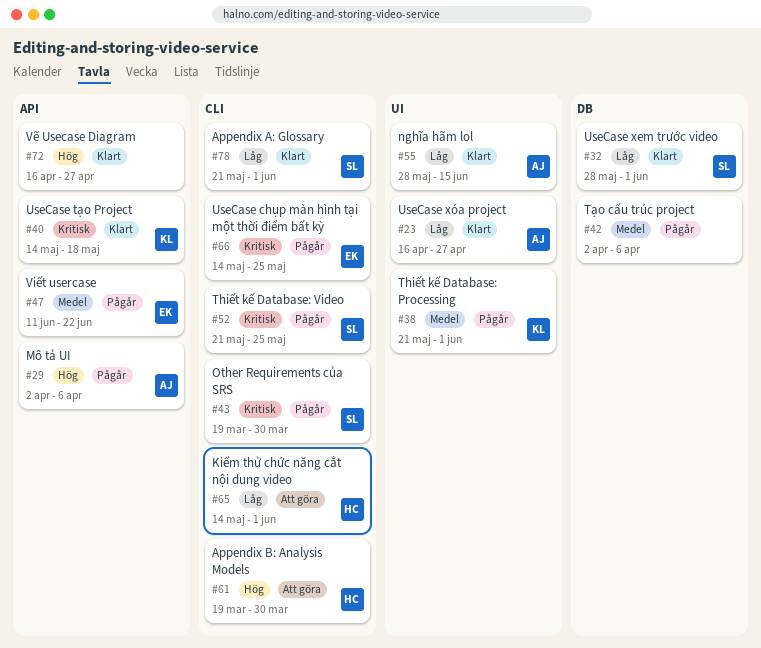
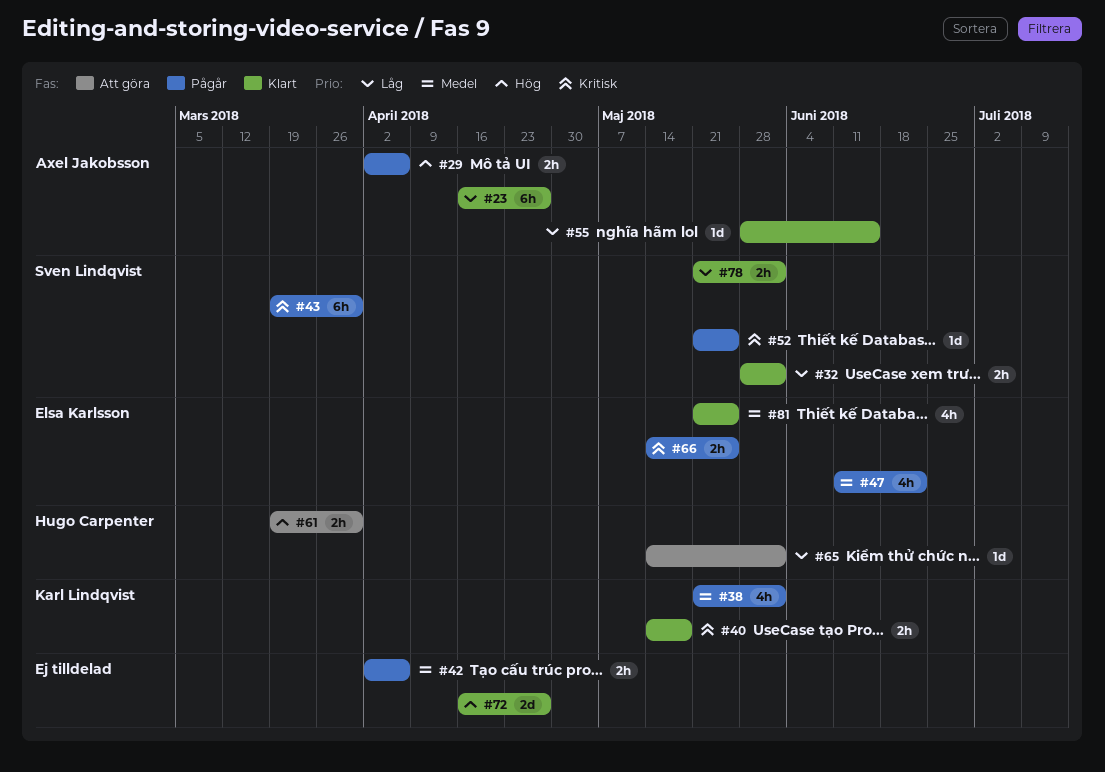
#81: none -> present

